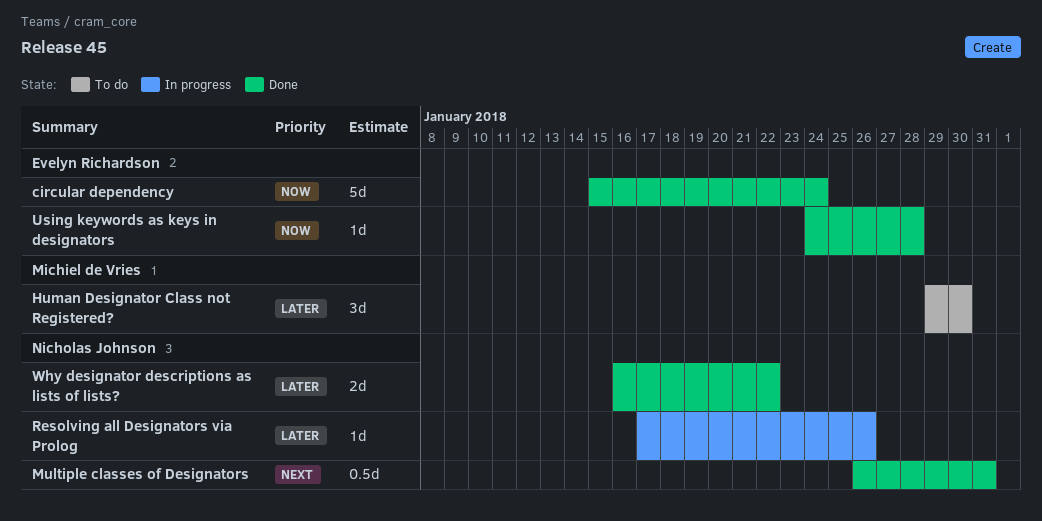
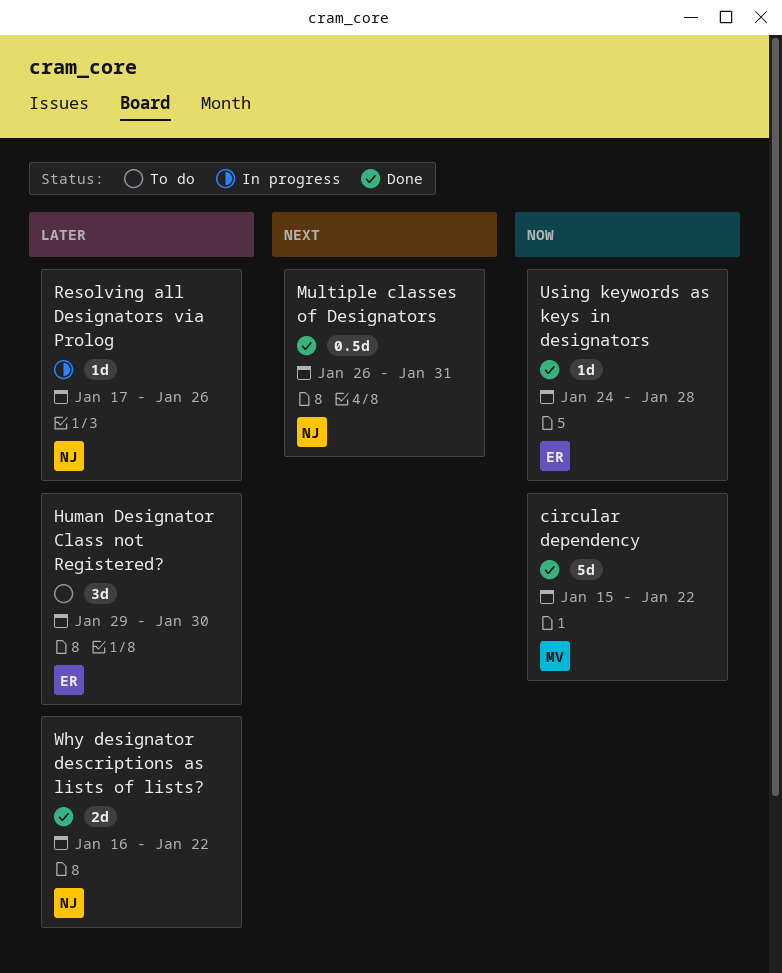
circular dependency, owner: Evelyn Richardson -> Michiel de Vries
circular dependency, due: Jan 24 -> Jan 22
Human Designator Class not Registered?, owner: Michiel de Vries -> Evelyn Richardson

